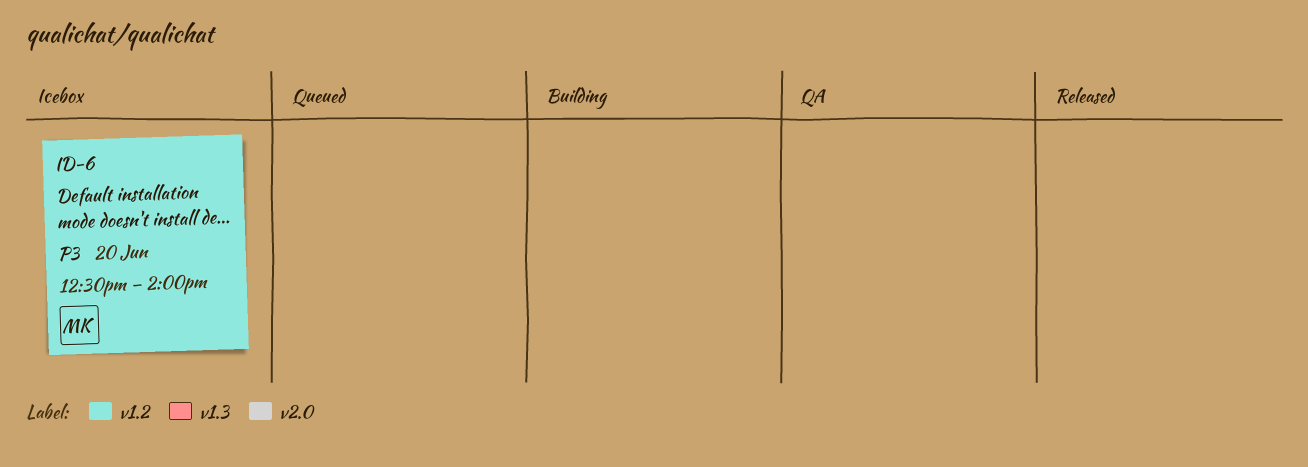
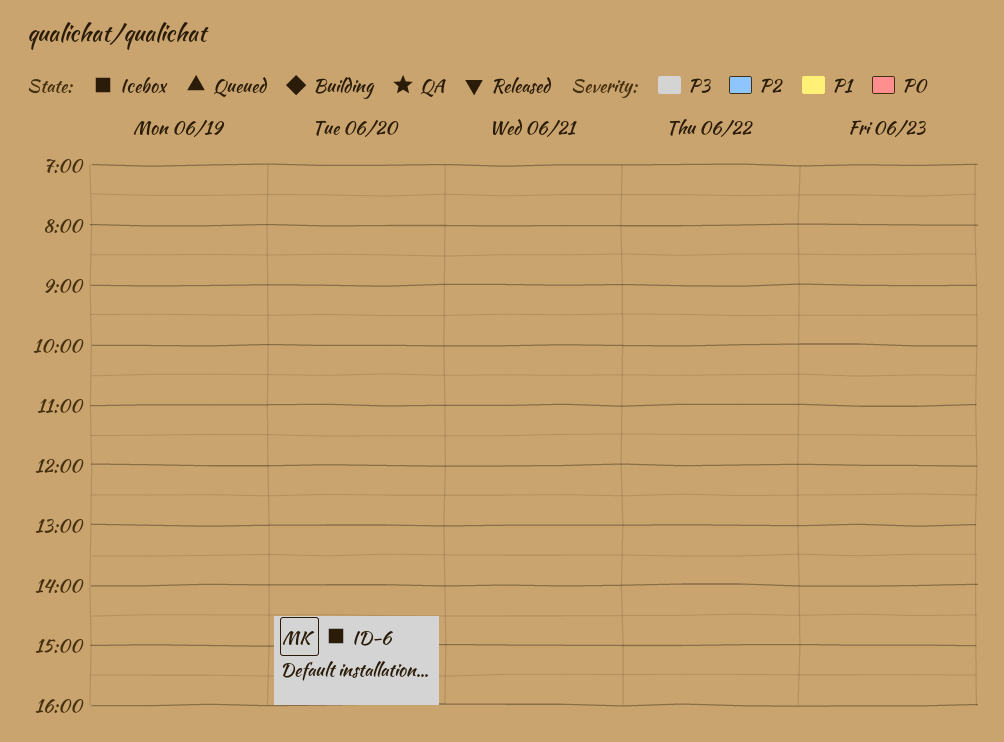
ID-6, begins: 12:30 -> 14:30
ID-6, ends: 14:00 -> 16:00

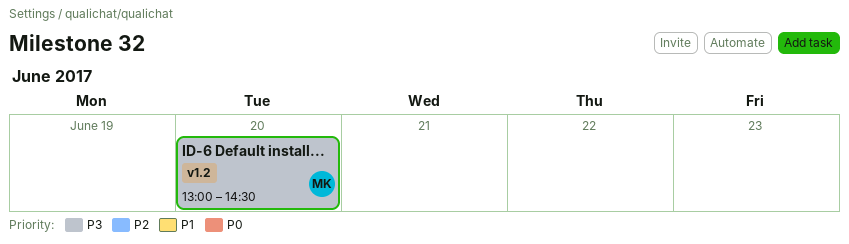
ID-6, begins: 14:30 -> 13:00
ID-6, ends: 16:00 -> 14:30

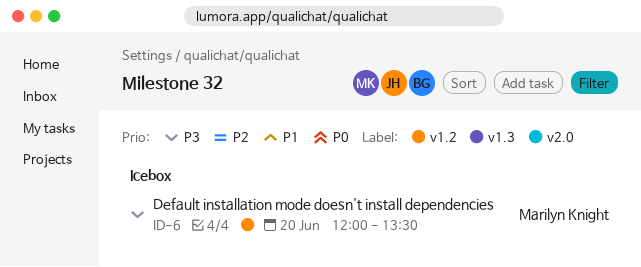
ID-6, begins: 13:00 -> 12:00
ID-6, ends: 14:30 -> 13:30

